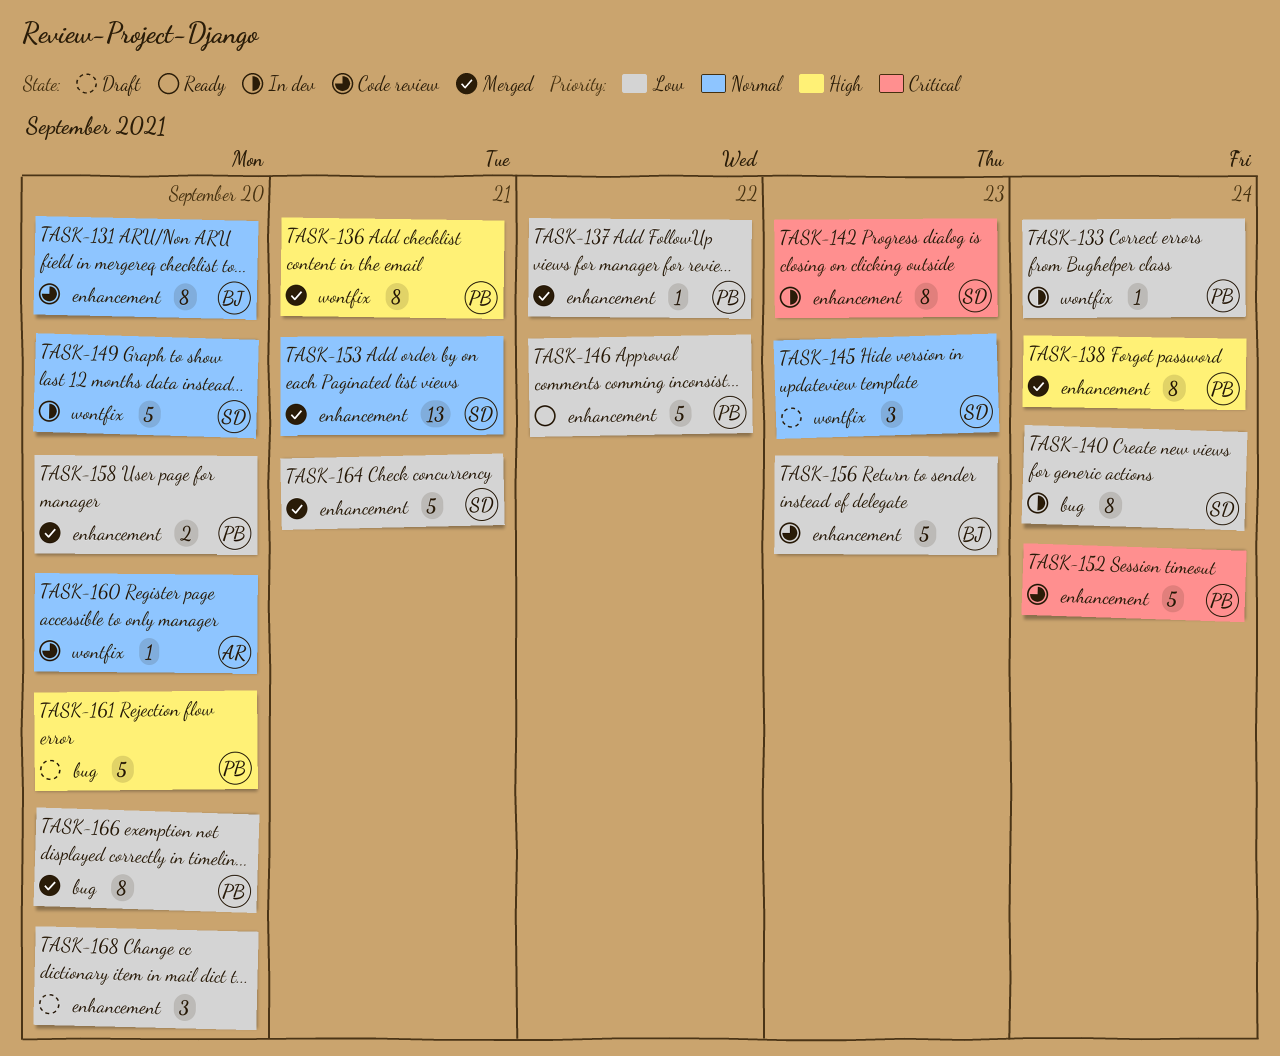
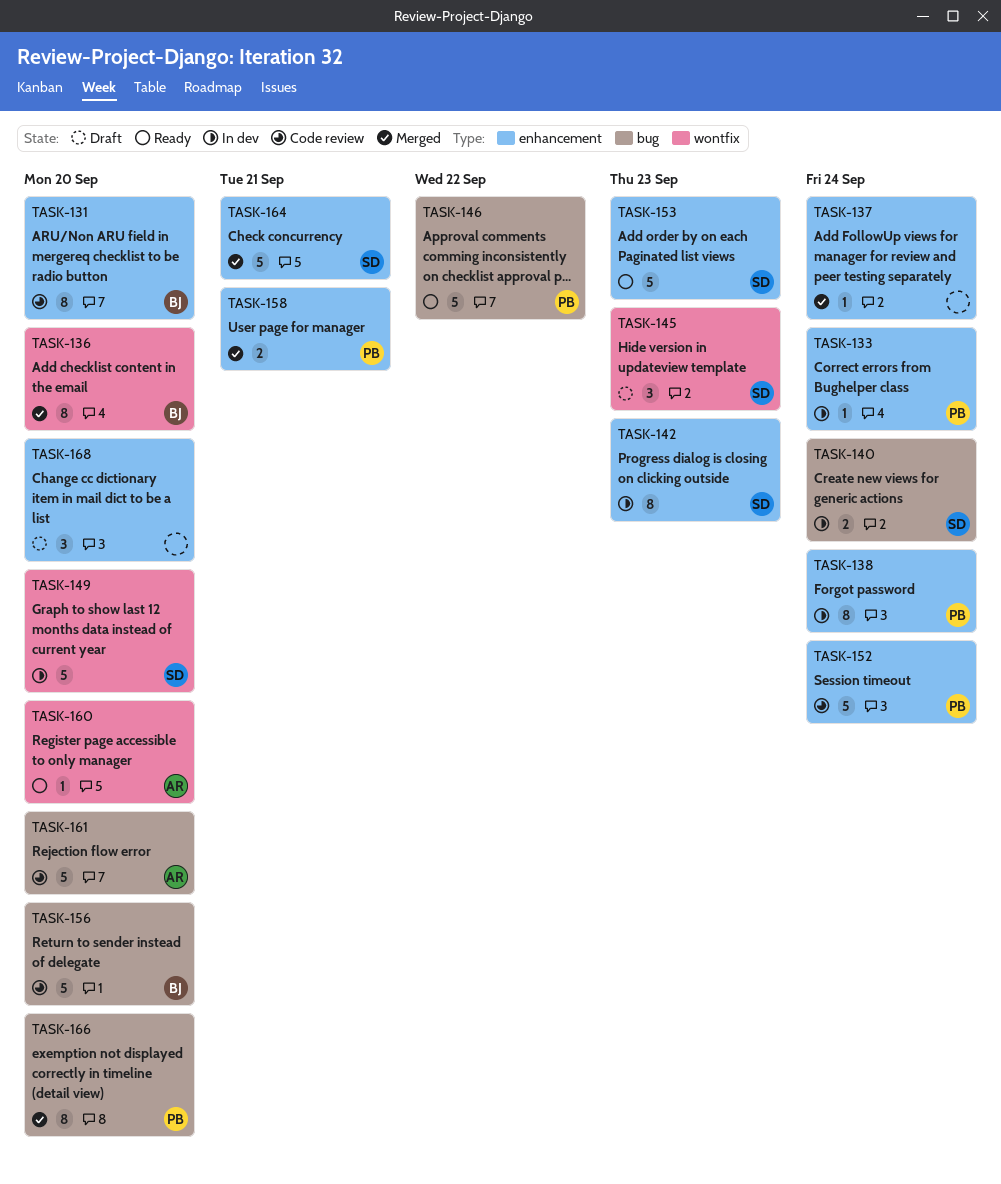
TASK-133, label: wontfix -> enhancement
TASK-136, owner: PB -> BJ
TASK-136, due: Sep 21 -> Sep 20
TASK-137, owner: PB -> none
TASK-137, due: Sep 22 -> Sep 24
TASK-138, status: Merged -> In dev
TASK-140, estimate: 8 -> 2
TASK-146, label: enhancement -> bug
TASK-153, status: Merged -> Ready
TASK-153, estimate: 13 -> 5
TASK-153, due: Sep 21 -> Sep 23
TASK-156, label: enhancement -> bug
TASK-156, due: Sep 23 -> Sep 20
TASK-158, due: Sep 20 -> Sep 21
TASK-160, status: Code review -> Ready
TASK-161, status: Draft -> Code review
TASK-161, owner: PB -> AR

